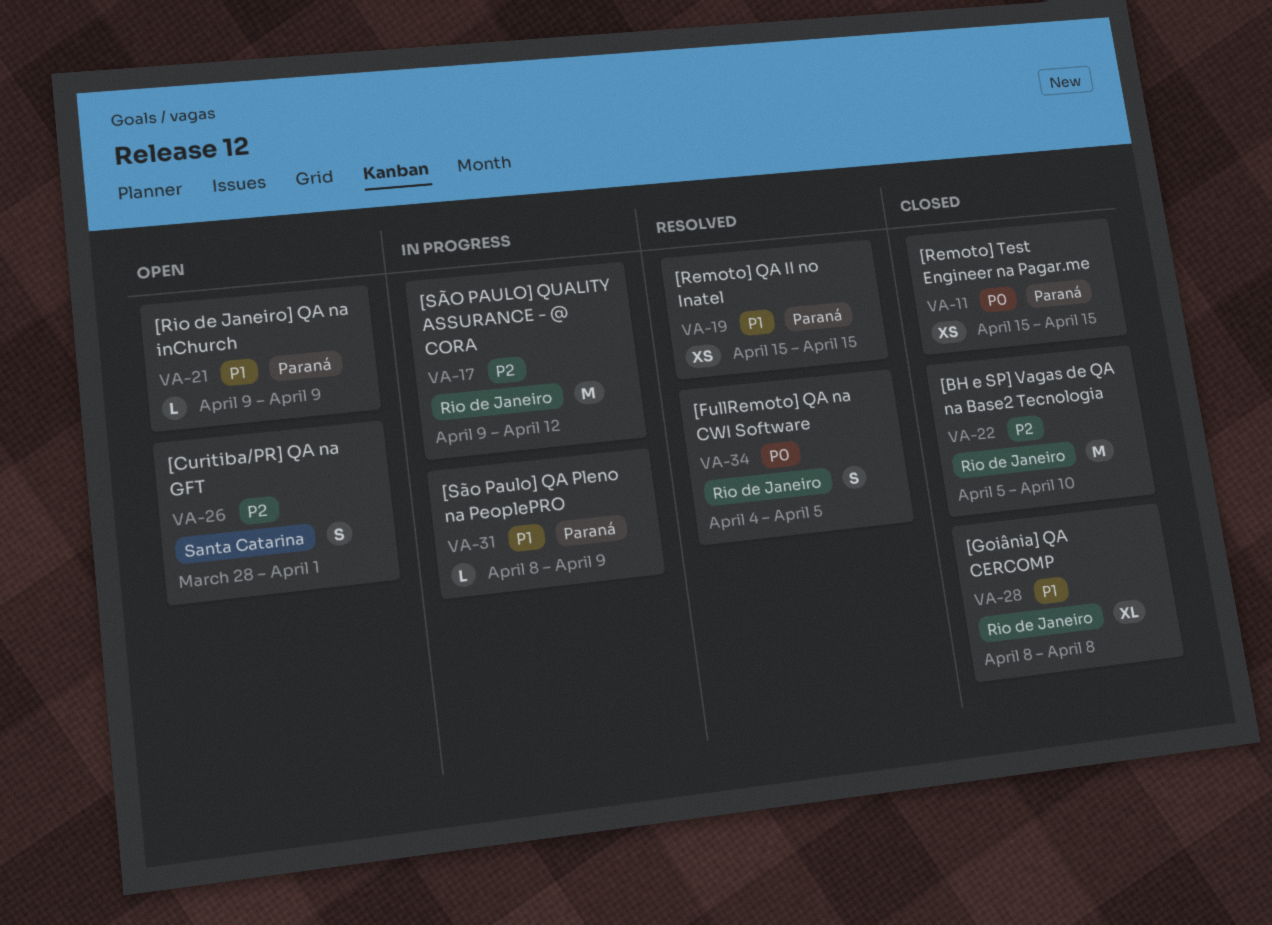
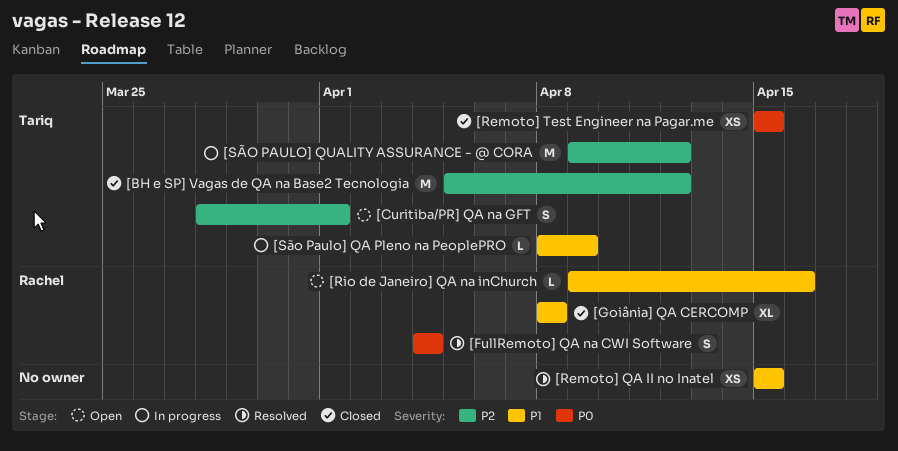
[BH e SP] Vagas de QA na Base2 Tecnologia, due: Apr 10 -> Apr 12
[FullRemoto] QA na CWI Software, due: Apr 5 -> Apr 4
[Rio de Janeiro] QA na inChurch, due: Apr 9 -> Apr 16

